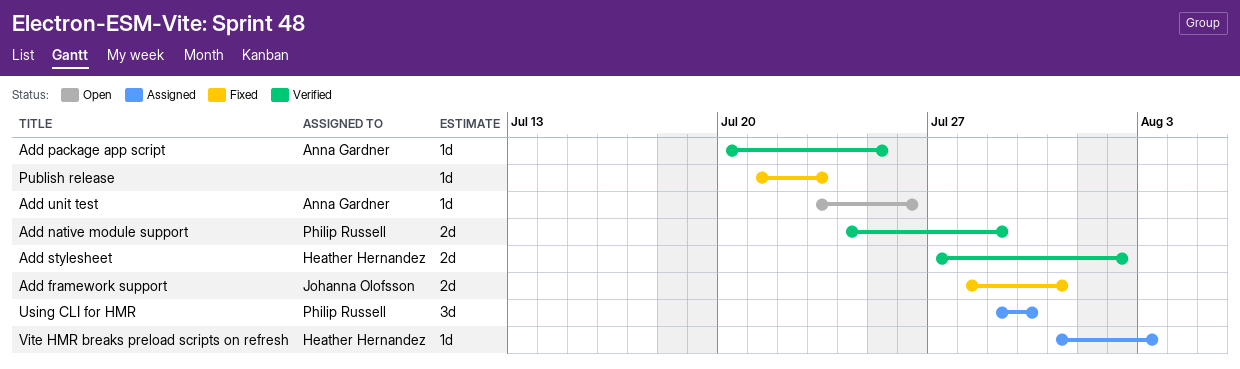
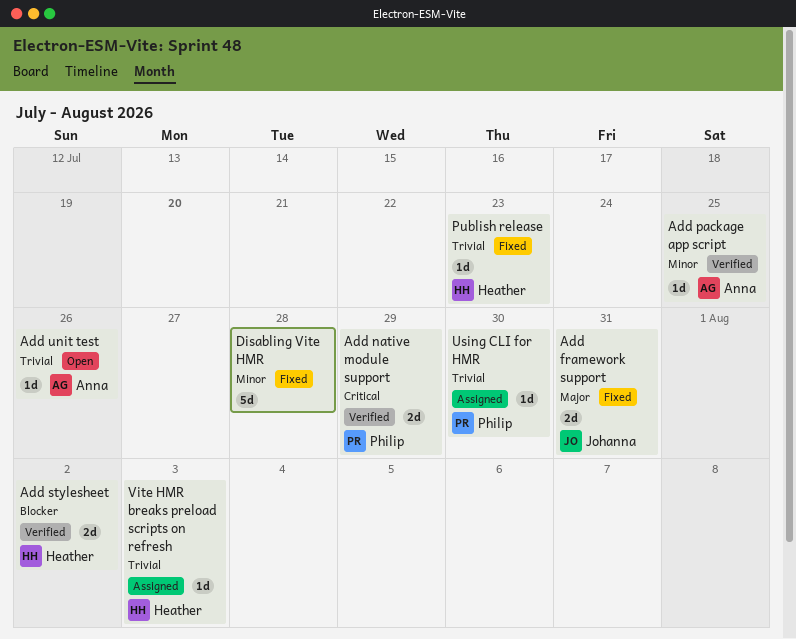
Disabling Vite HMR: none -> present
Publish release, owner: none -> Heather Hernandez
Using CLI for HMR, estimate: 3d -> 1d

